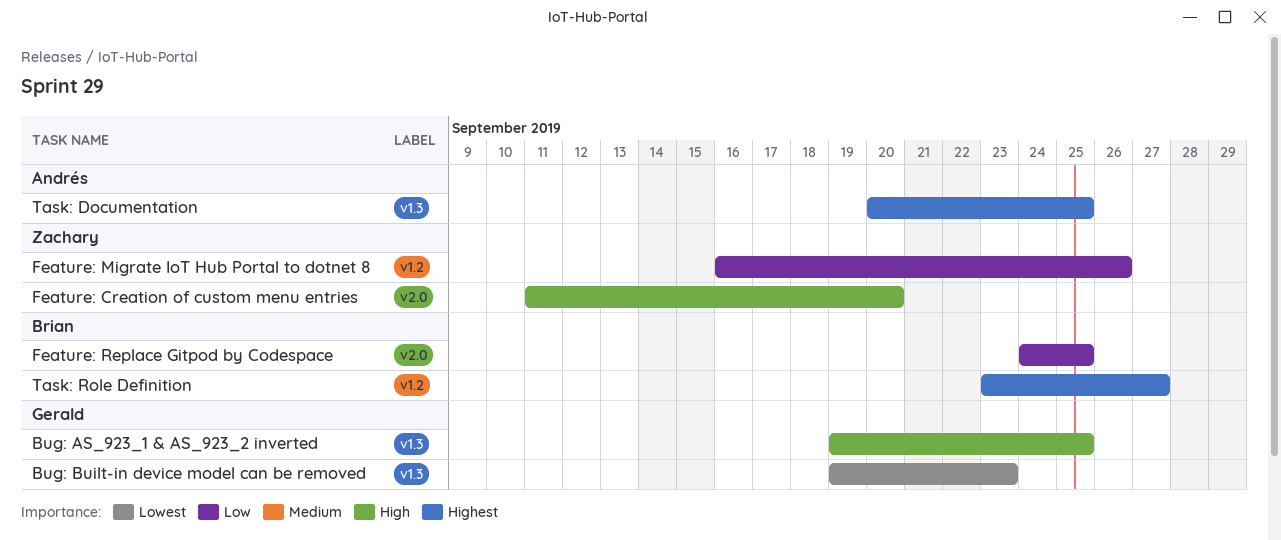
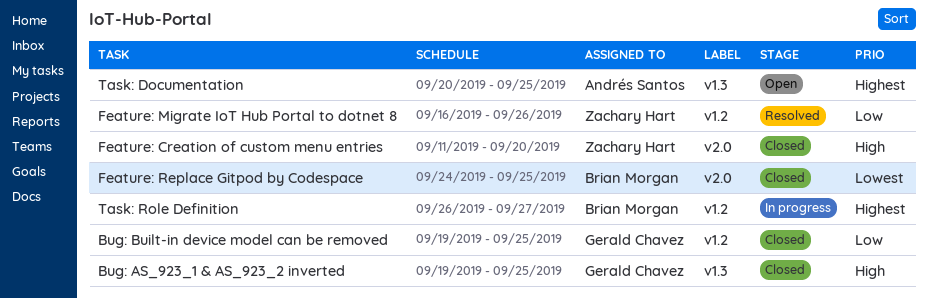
Bug: Built-in device model can be removed, priority: Lowest -> Low
Bug: Built-in device model can be removed, label: v1.3 -> v1.2
Bug: Built-in device model can be removed, due: Sep 23 -> Sep 25
Feature: Replace Gitpod by Codespace, priority: Low -> Lowest
Task: Role Definition, start: Sep 23 -> Sep 26

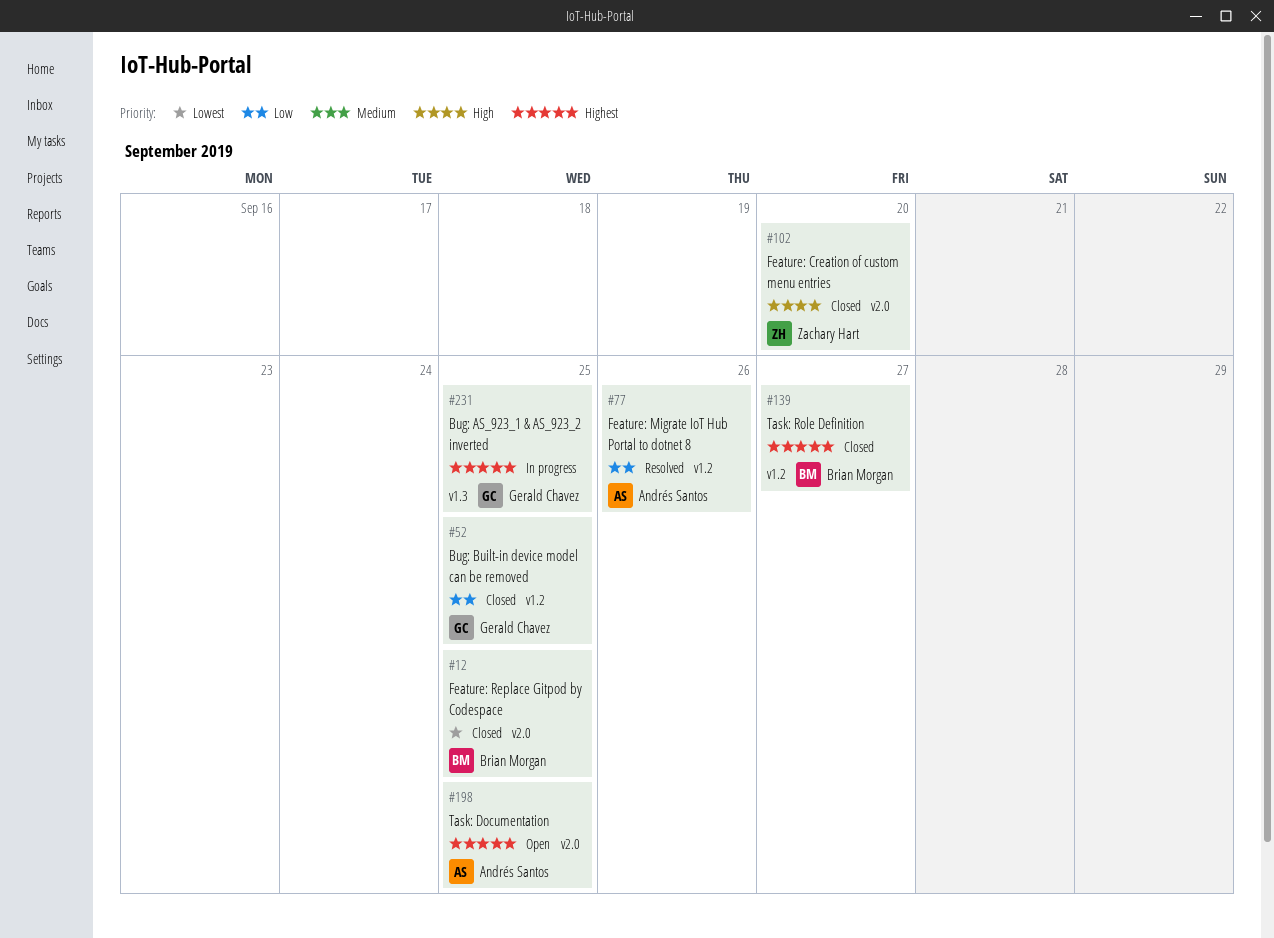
Bug: AS_923_1 & AS_923_2 inverted, status: Closed -> In progress
Bug: AS_923_1 & AS_923_2 inverted, priority: High -> Highest
Feature: Migrate IoT Hub Portal to dotnet 8, owner: Zachary Hart -> Andrés Santos
Task: Documentation, label: v1.3 -> v2.0
Task: Role Definition, status: In progress -> Closed

